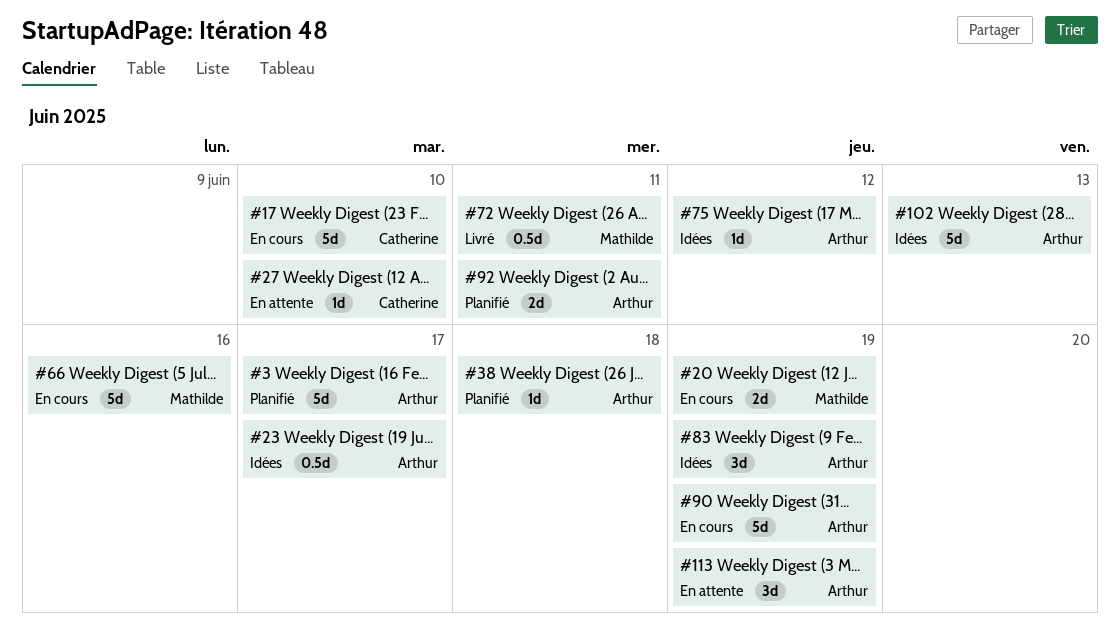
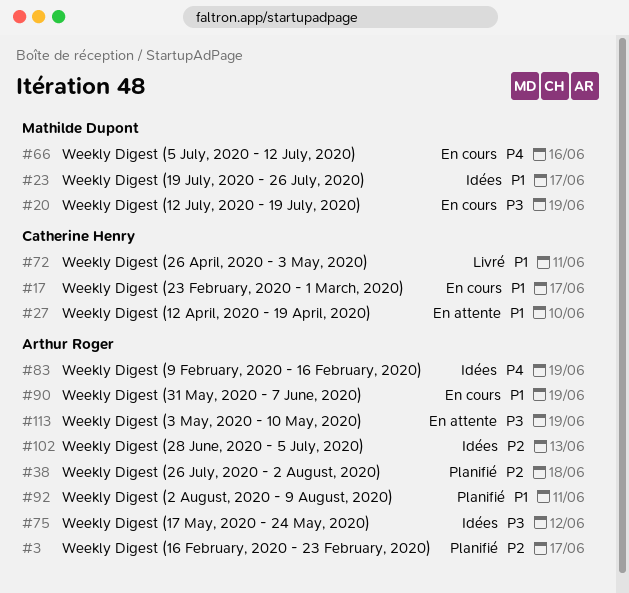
#17, due: Jun 10 -> Jun 17
#23, owner: Arthur Roger -> Mathilde Dupont
#72, owner: Mathilde Dupont -> Catherine Henry

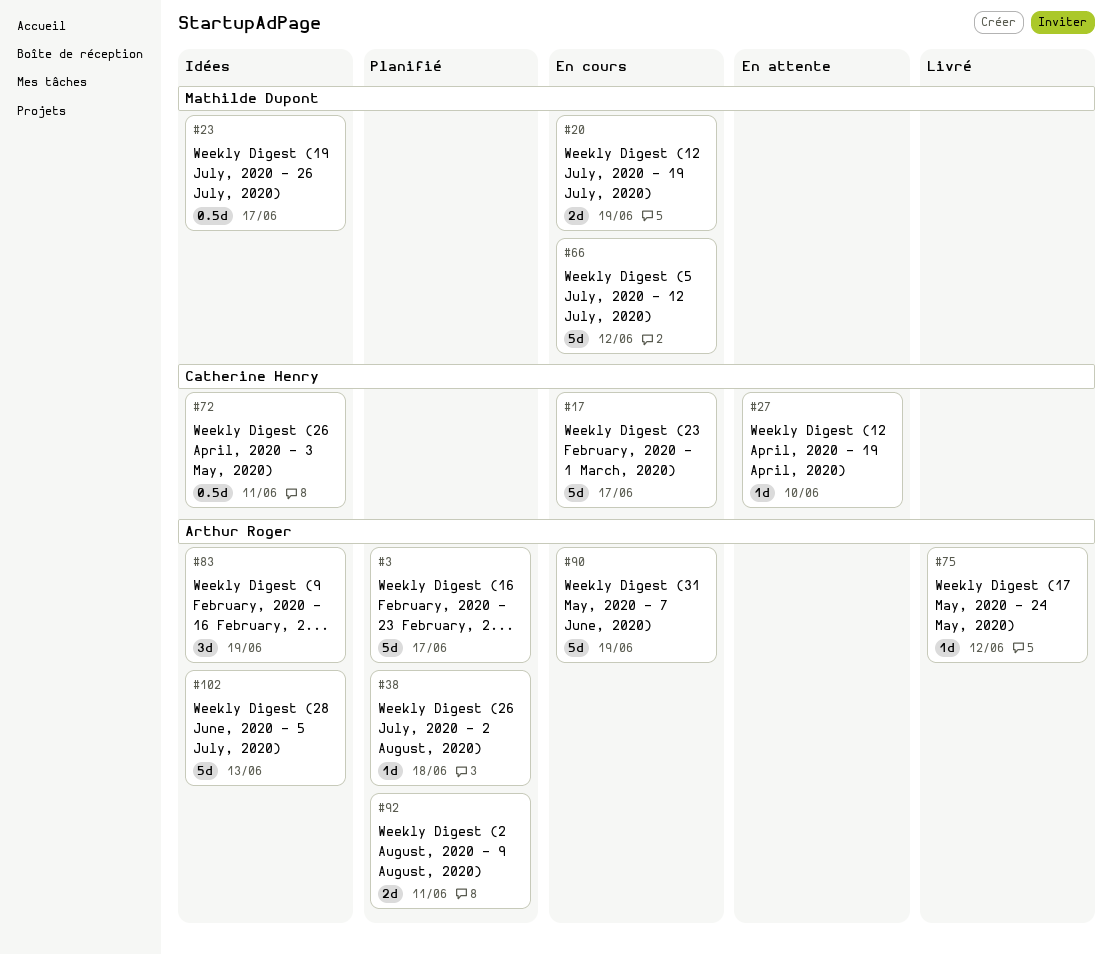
#66, due: Jun 16 -> Jun 12
#72, status: Livré -> Idées
#75, status: Idées -> Livré
#113: present -> none

